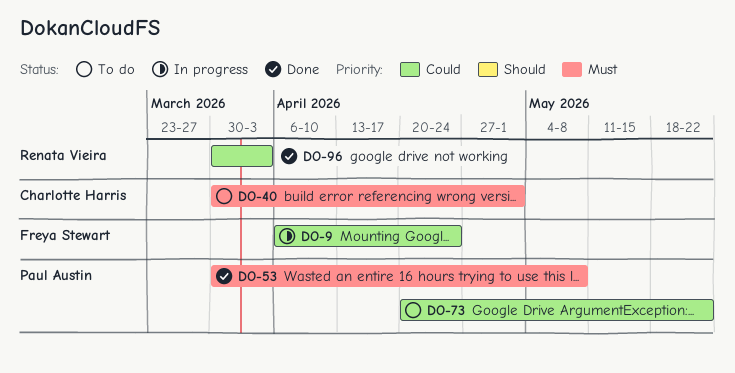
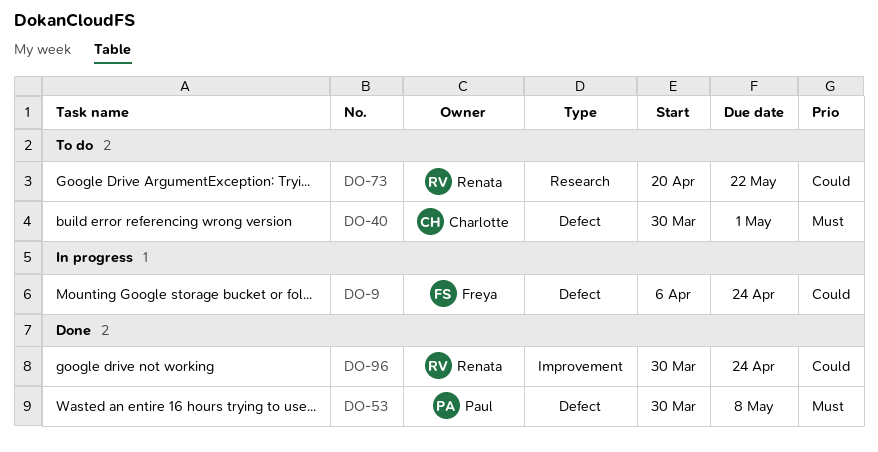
DO-73, owner: Paul Austin -> Renata Vieira
DO-96, due: Apr 3 -> Apr 24

